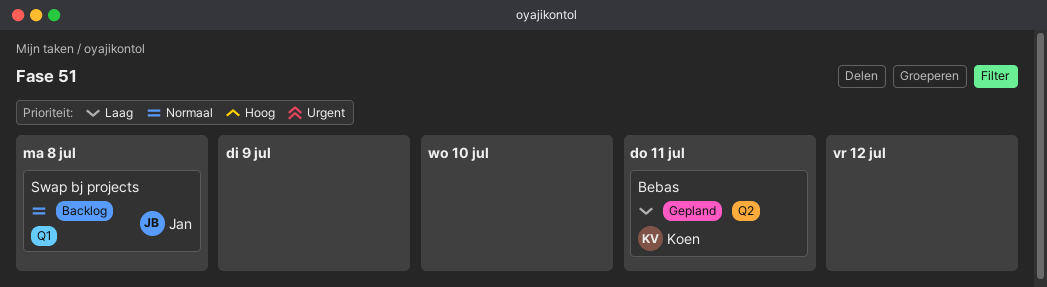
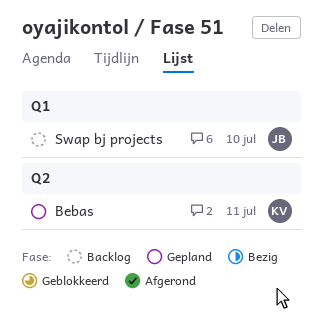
Swap bj projects, due: Jul 8 -> Jul 10

